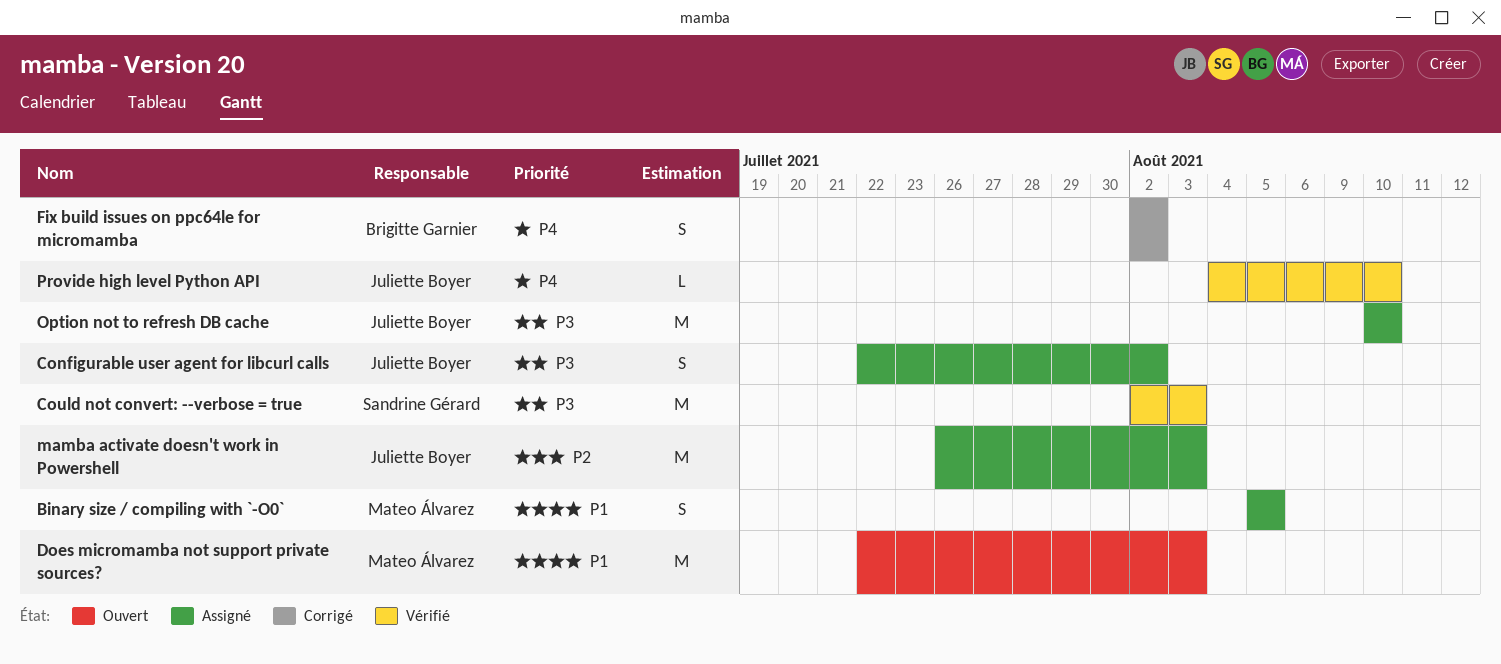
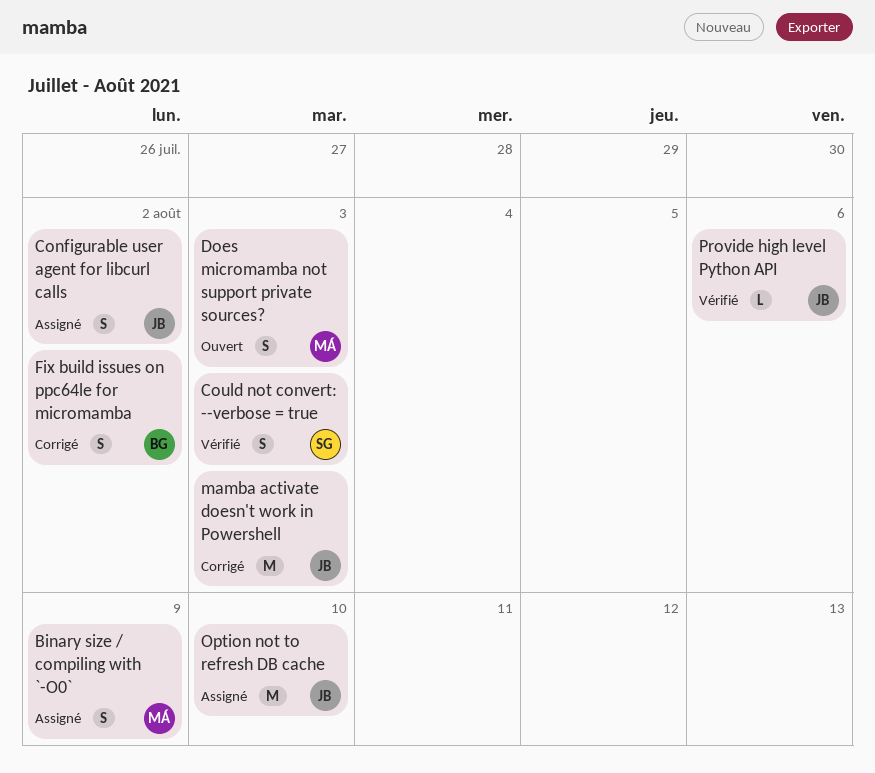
Binary size / compiling with `-O0`, due: Aug 5 -> Aug 9
Could not convert: --verbose = true, estimate: M -> S
Does micromamba not support private sources?, estimate: M -> S
mamba activate doesn't work in Powershell, status: Assigné -> Corrigé
Provide high level Python API, due: Aug 10 -> Aug 6

